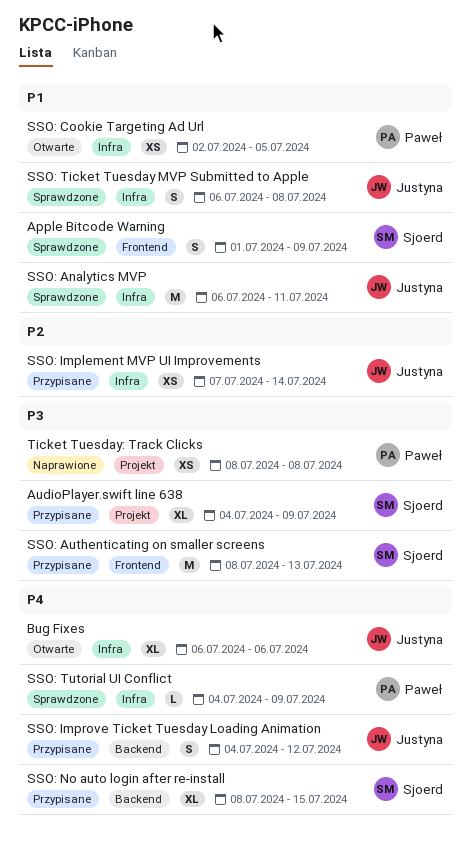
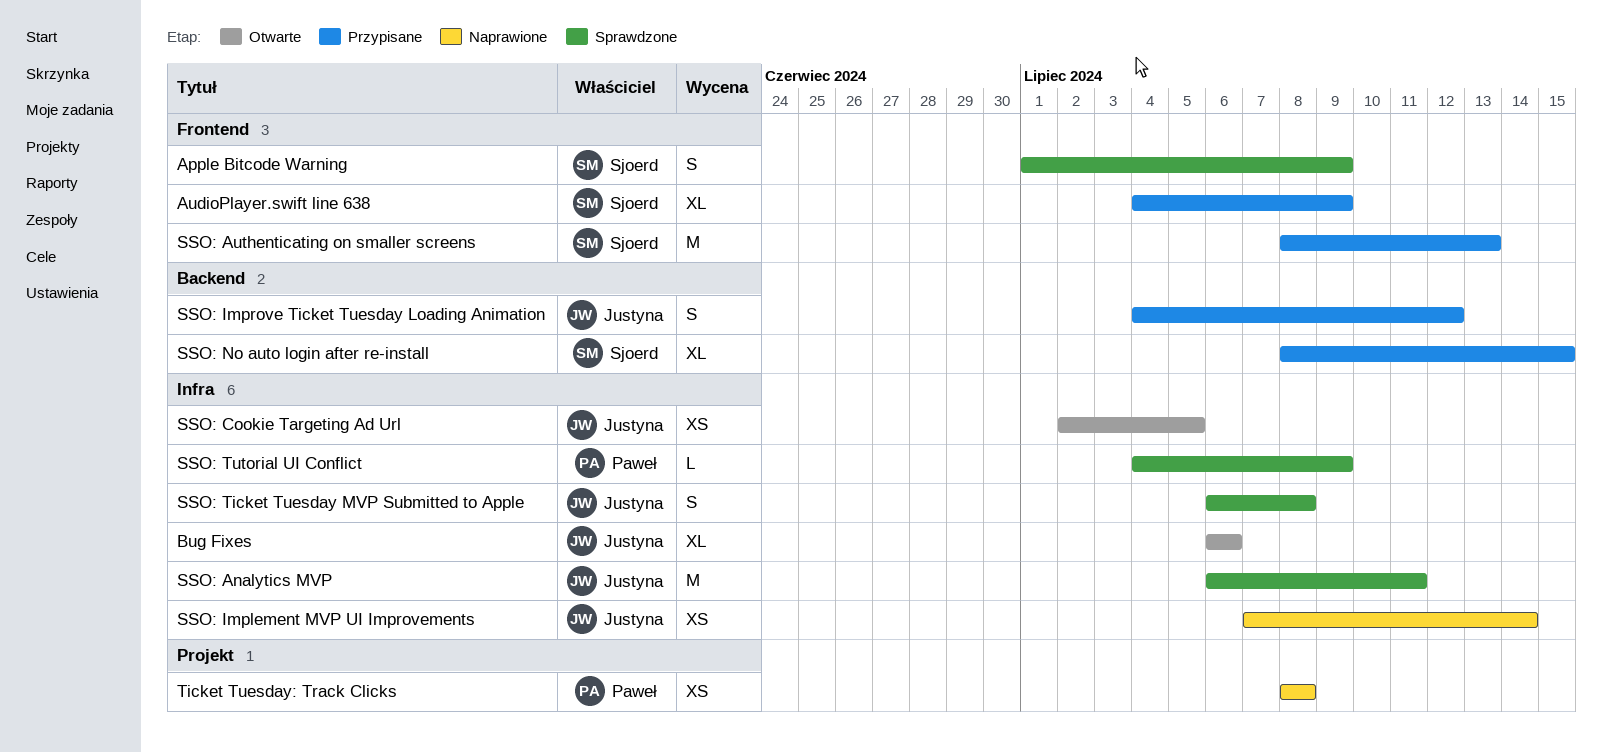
AudioPlayer.swift line 638, label: Projekt -> Frontend
SSO: Cookie Targeting Ad Url, owner: Paweł -> Justyna
SSO: Implement MVP UI Improvements, status: Przypisane -> Naprawione

